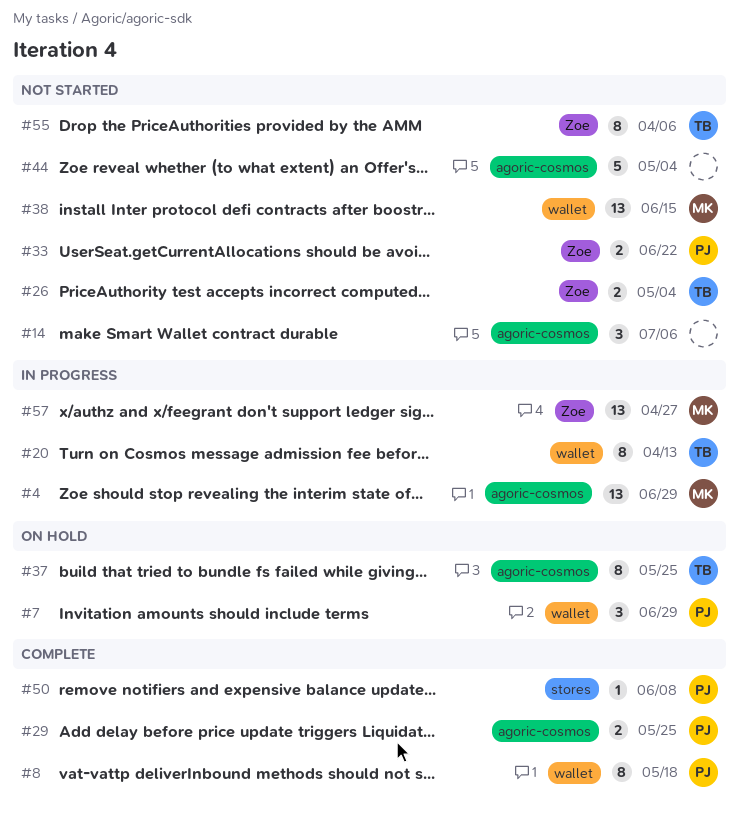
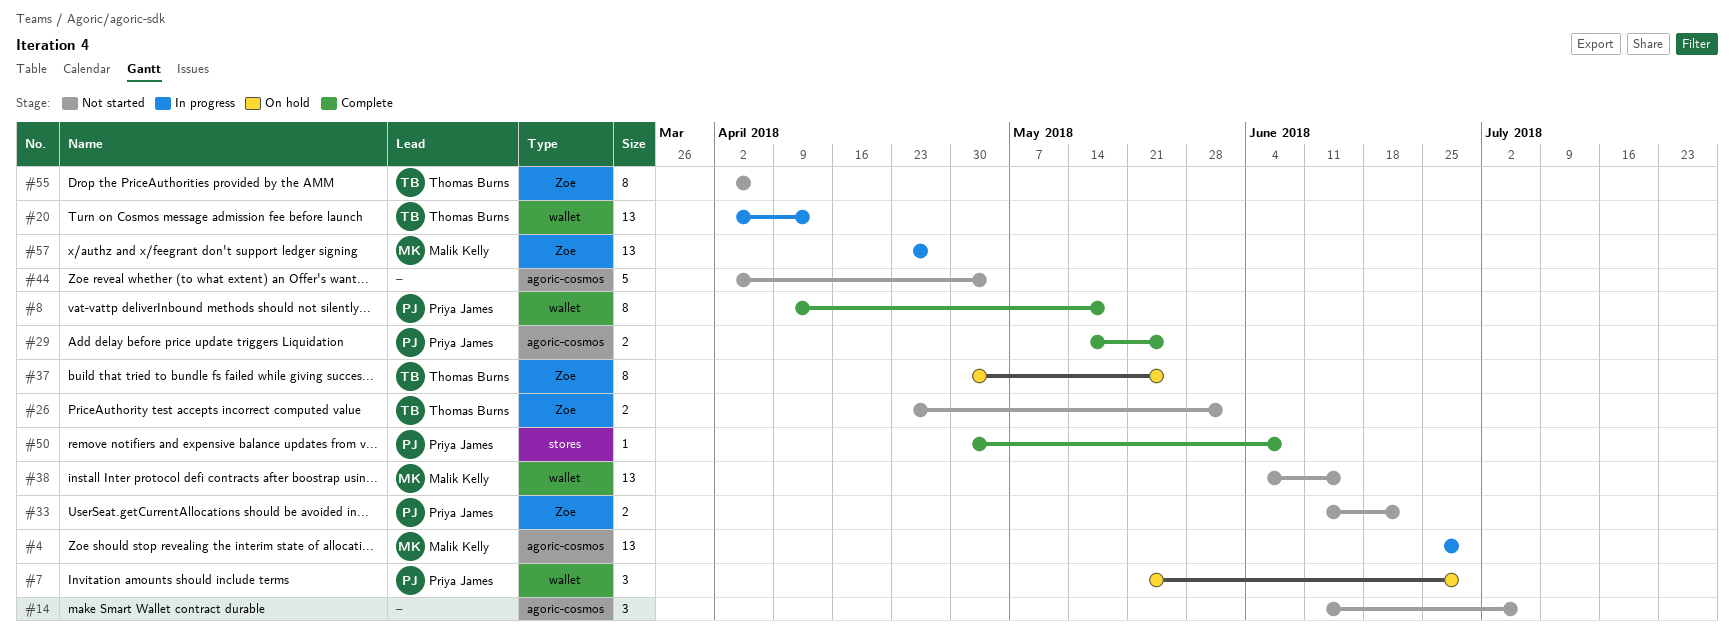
#20, estimate: 8 -> 13
#26, due: May 4 -> Jun 1
#37, label: agoric-cosmos -> Zoe

